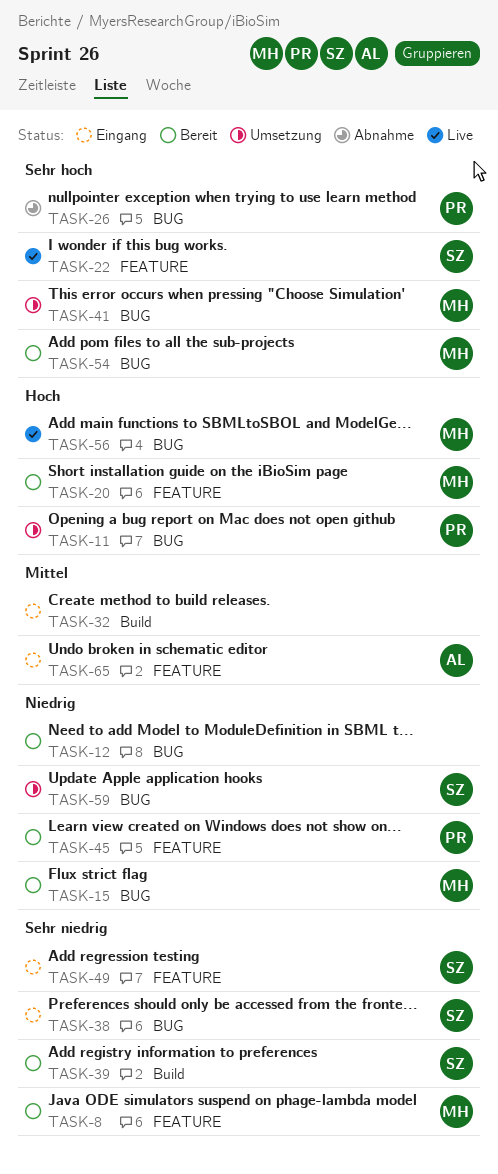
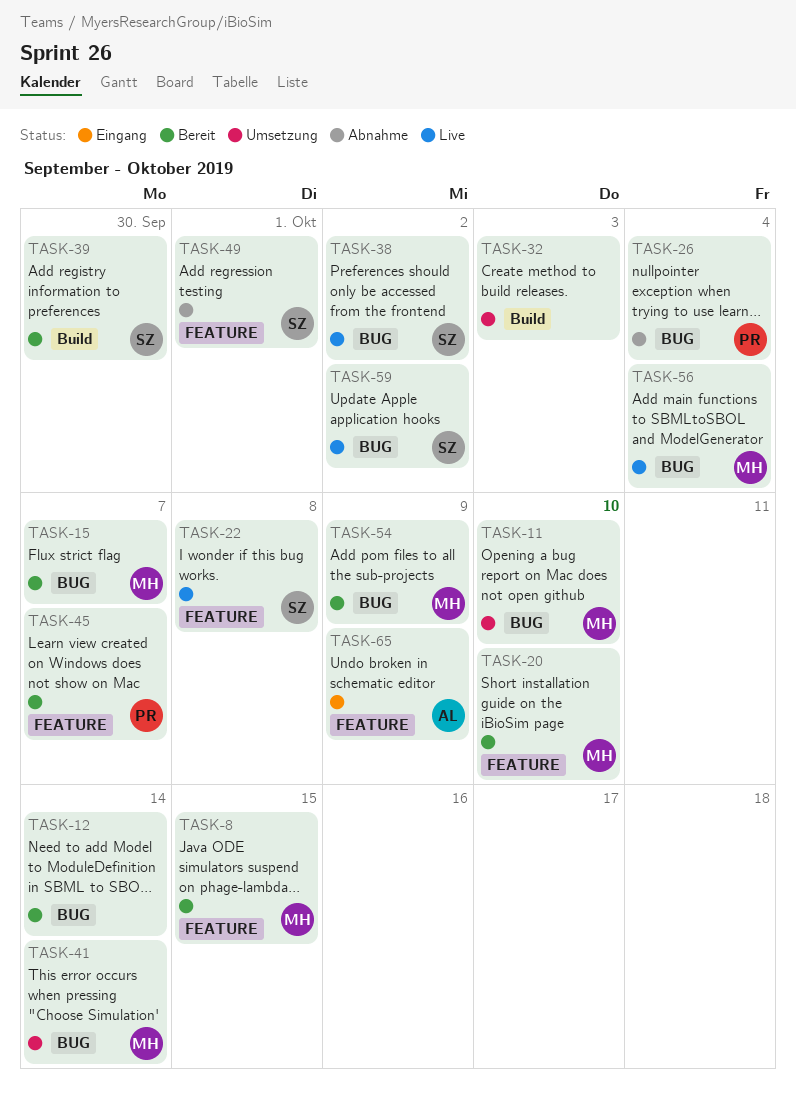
TASK-11, owner: PR -> MH
TASK-32, status: Eingang -> Umsetzung
TASK-38, status: Eingang -> Live
TASK-49, status: Eingang -> Abnahme
TASK-59, status: Umsetzung -> Live

